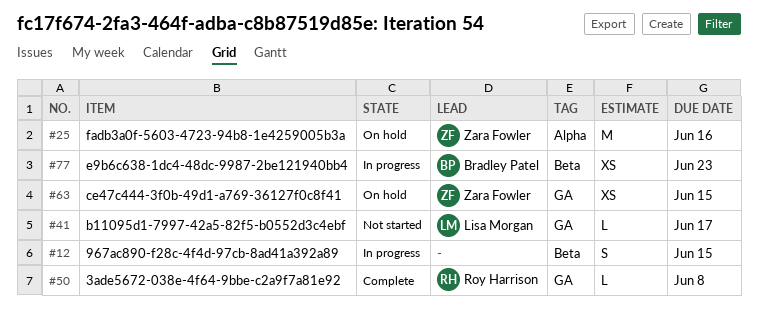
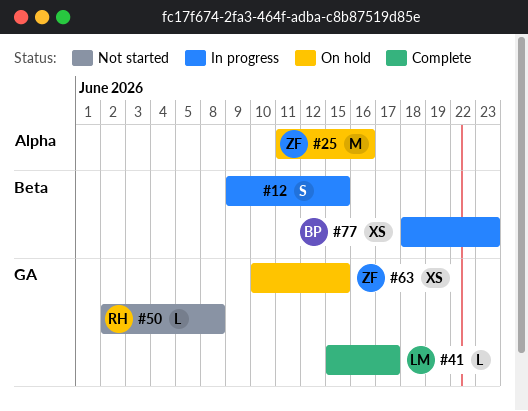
#41, status: Not started -> Complete
#50, status: Complete -> Not started

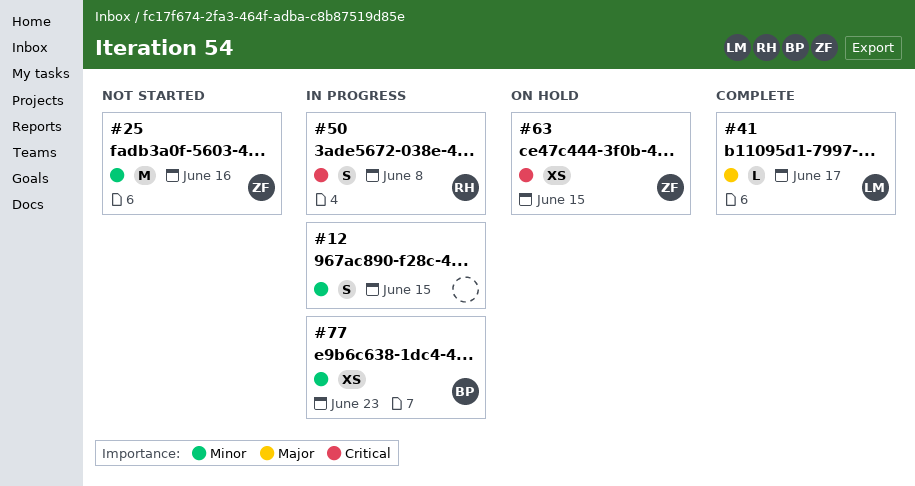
#25, status: On hold -> Not started
#50, status: Not started -> In progress
#50, estimate: L -> S

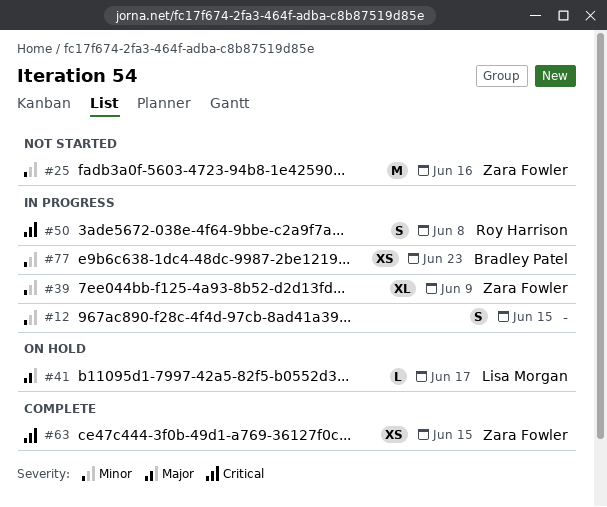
#39: none -> present
#41, status: Complete -> On hold
#63, status: On hold -> Complete

